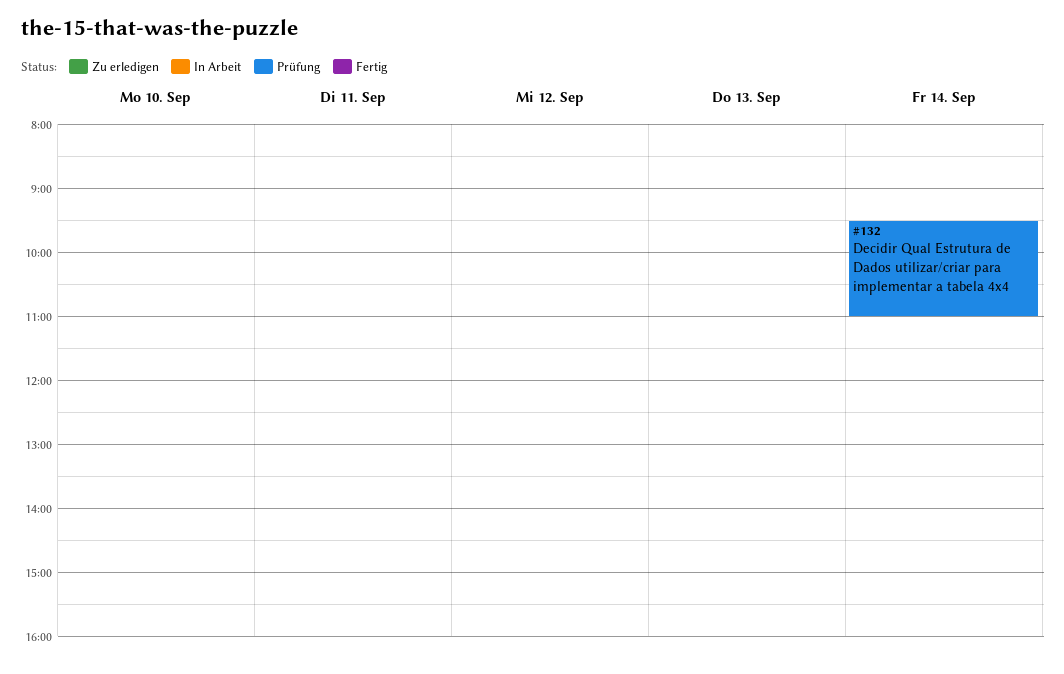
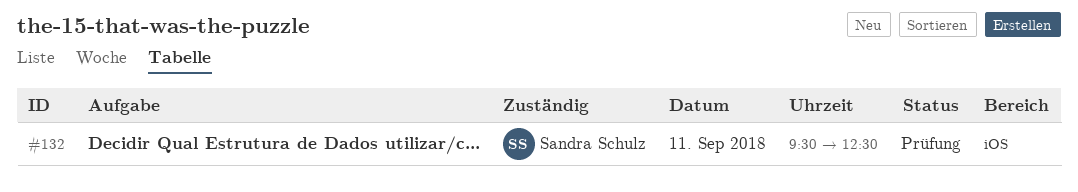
#132, day: Sep 14 -> Sep 11
#132, ends: 11:00 -> 12:30

